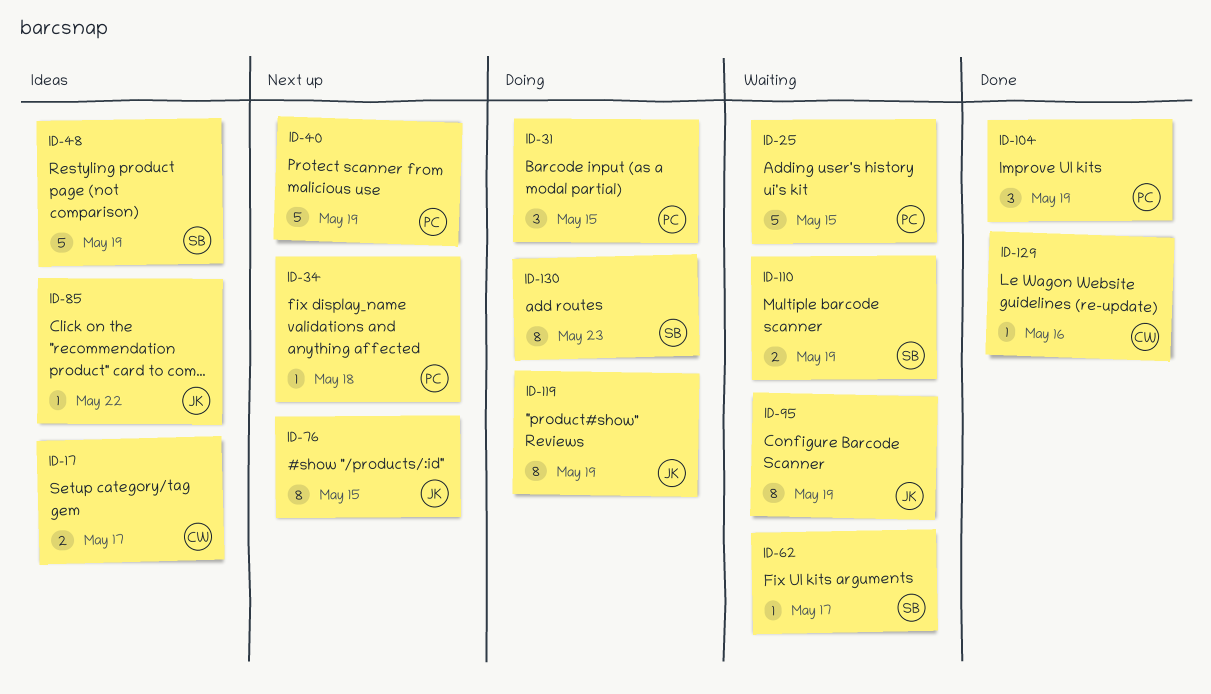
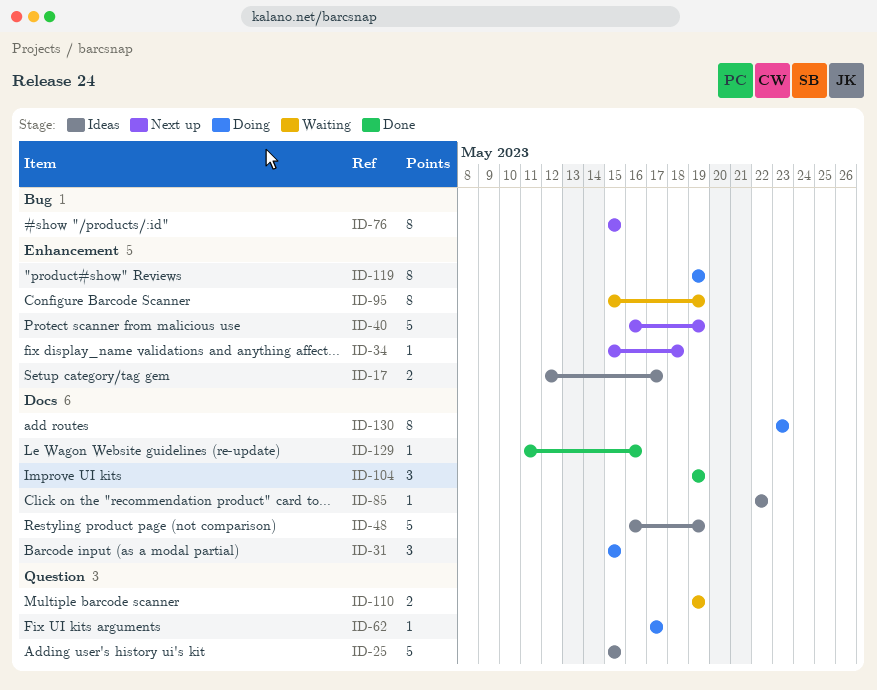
ID-25, status: Waiting -> Ideas
ID-62, status: Waiting -> Doing

